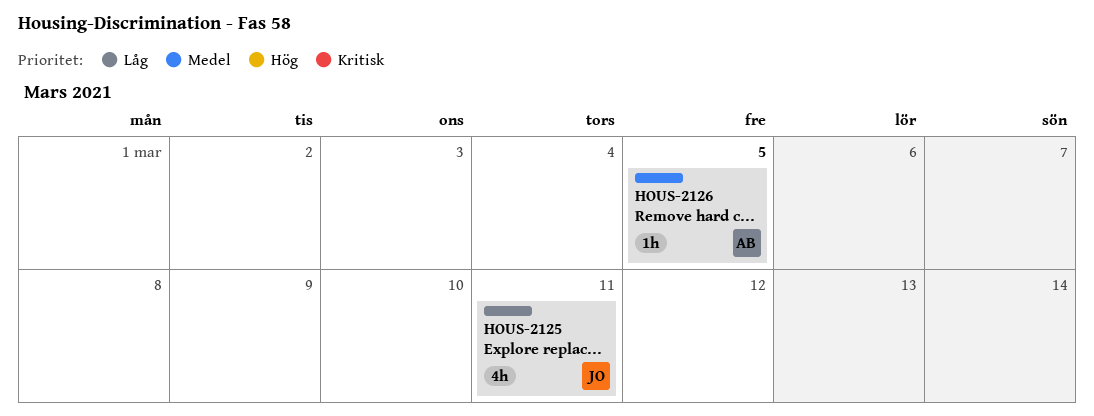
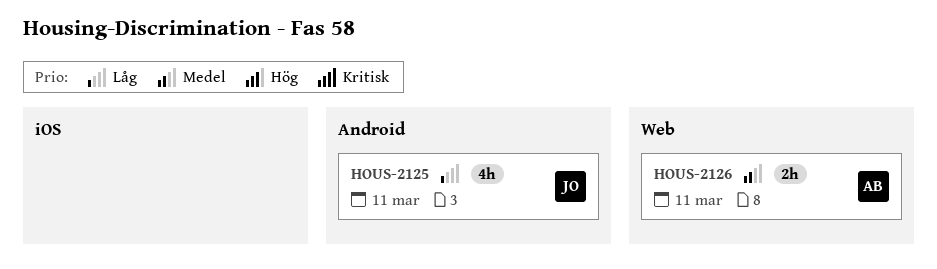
HOUS-2126, estimate: 1h -> 2h
HOUS-2126, due: Mar 5 -> Mar 11

